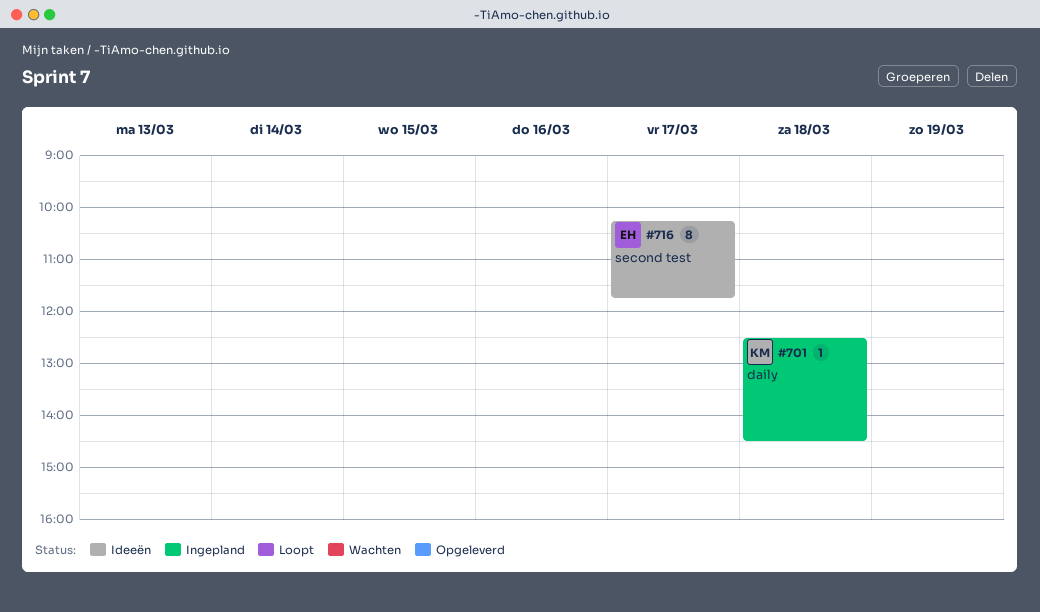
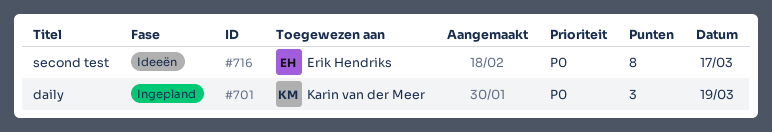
#701, estimate: 1 -> 3
#701, day: Mar 18 -> Mar 19

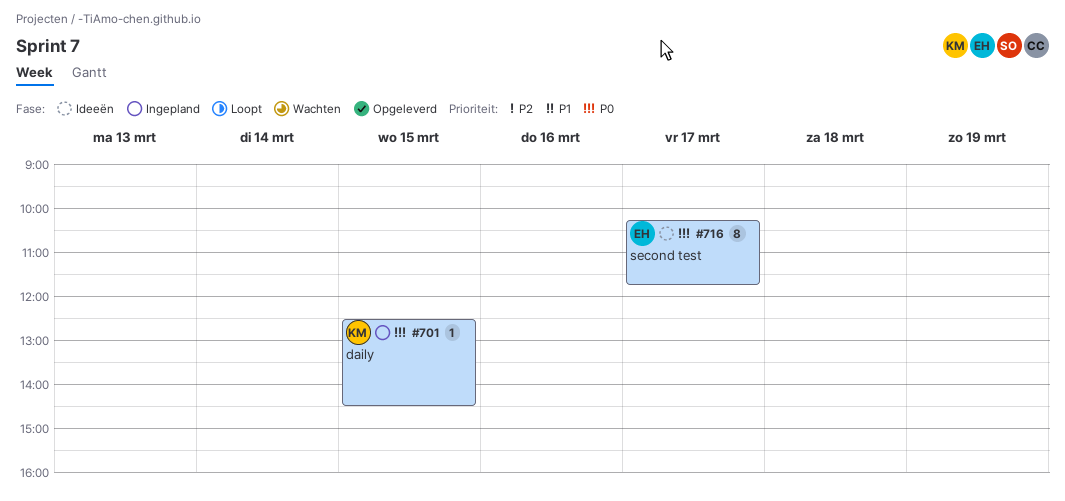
#701, estimate: 3 -> 1
#701, day: Mar 19 -> Mar 15

